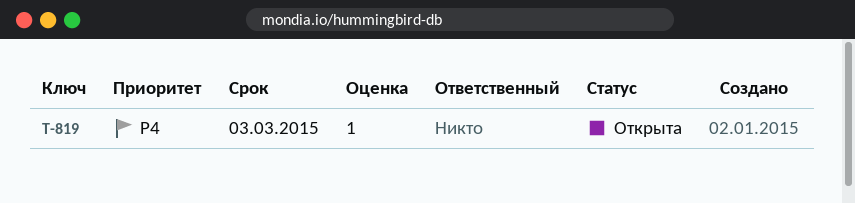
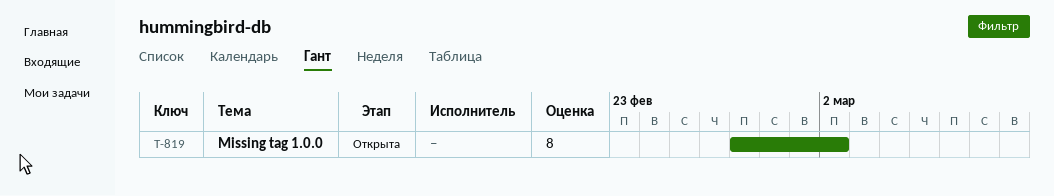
T-819, estimate: 1 -> 8
T-819, due: Mar 3 -> Mar 2

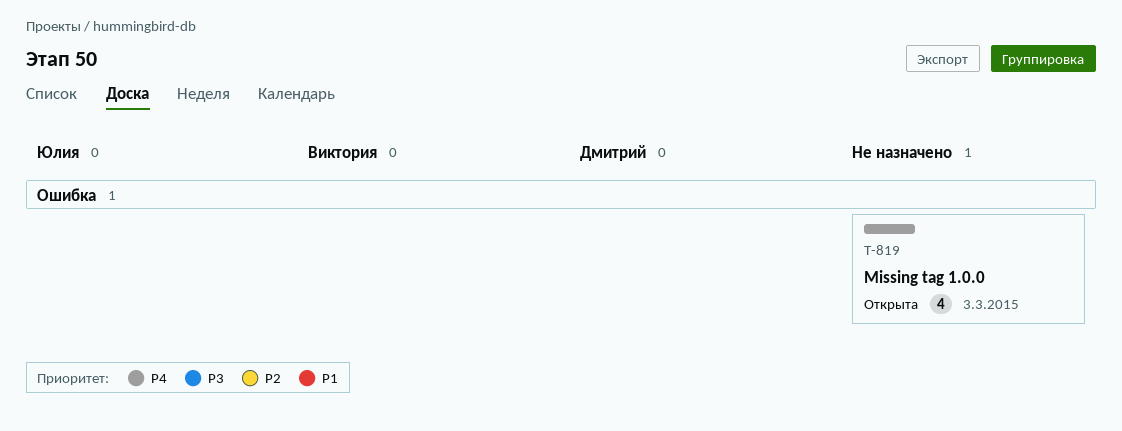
T-819, estimate: 8 -> 4
T-819, due: Mar 2 -> Mar 3

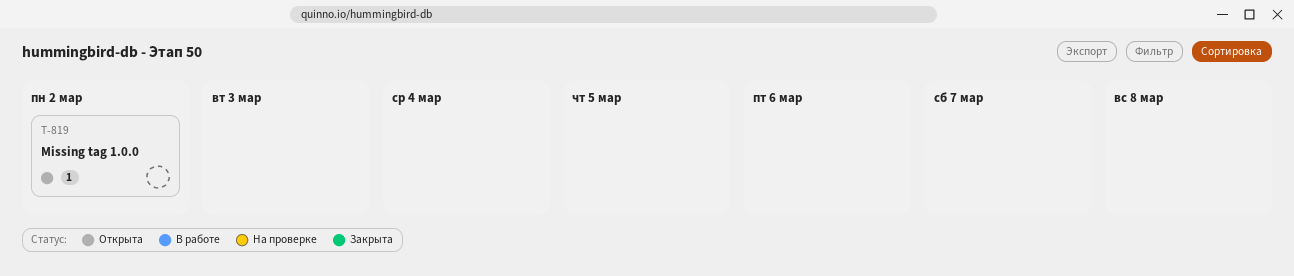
T-819, estimate: 4 -> 1
T-819, due: Mar 3 -> Mar 2

